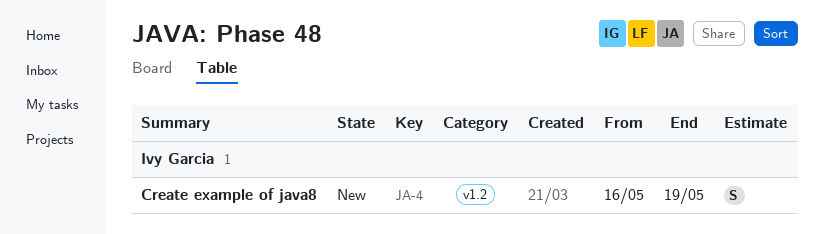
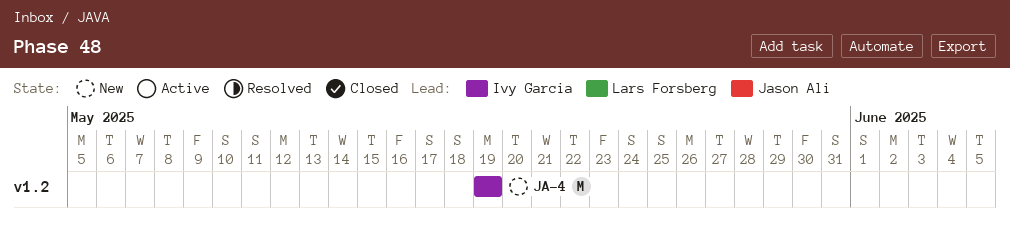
JA-4, estimate: S -> M
JA-4, start: May 16 -> May 19

